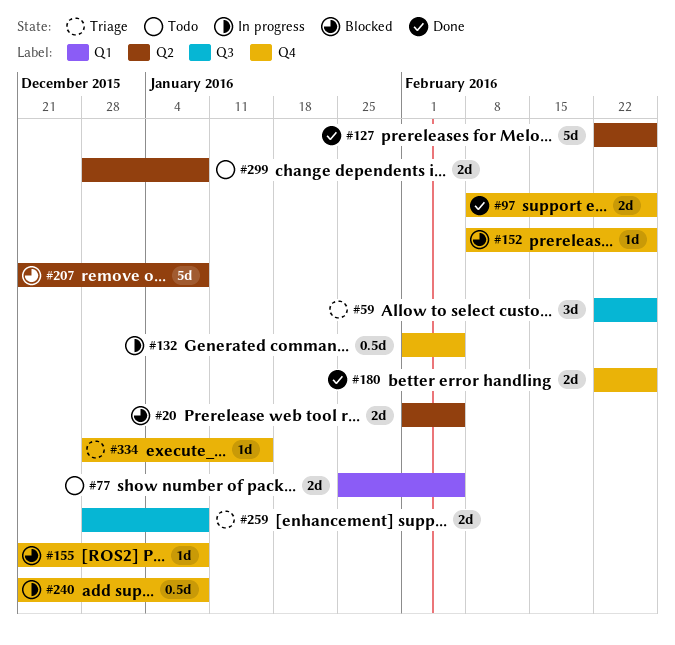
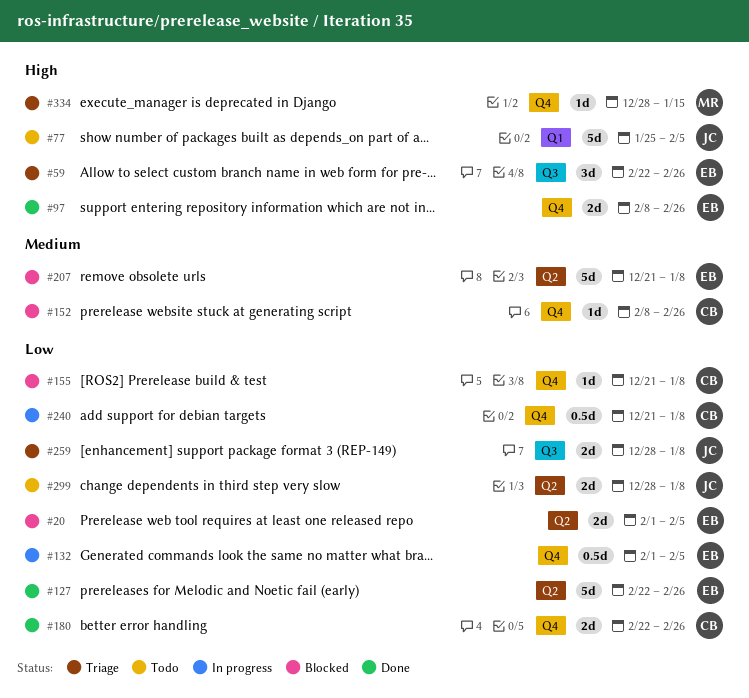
#77, estimate: 2d -> 5d

